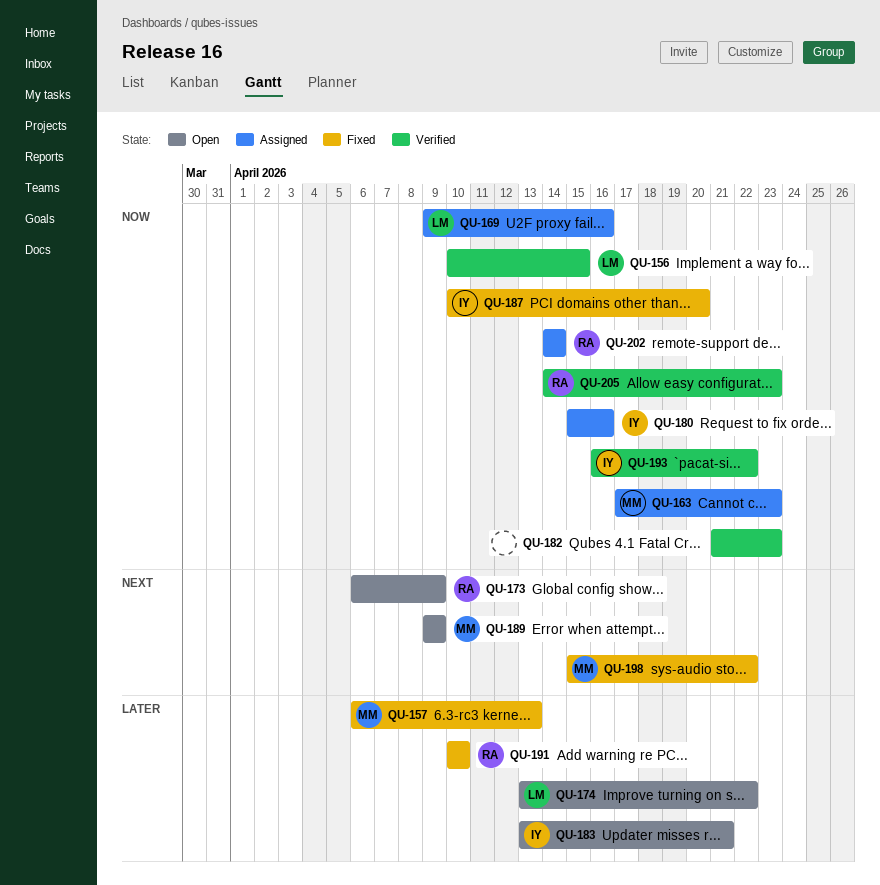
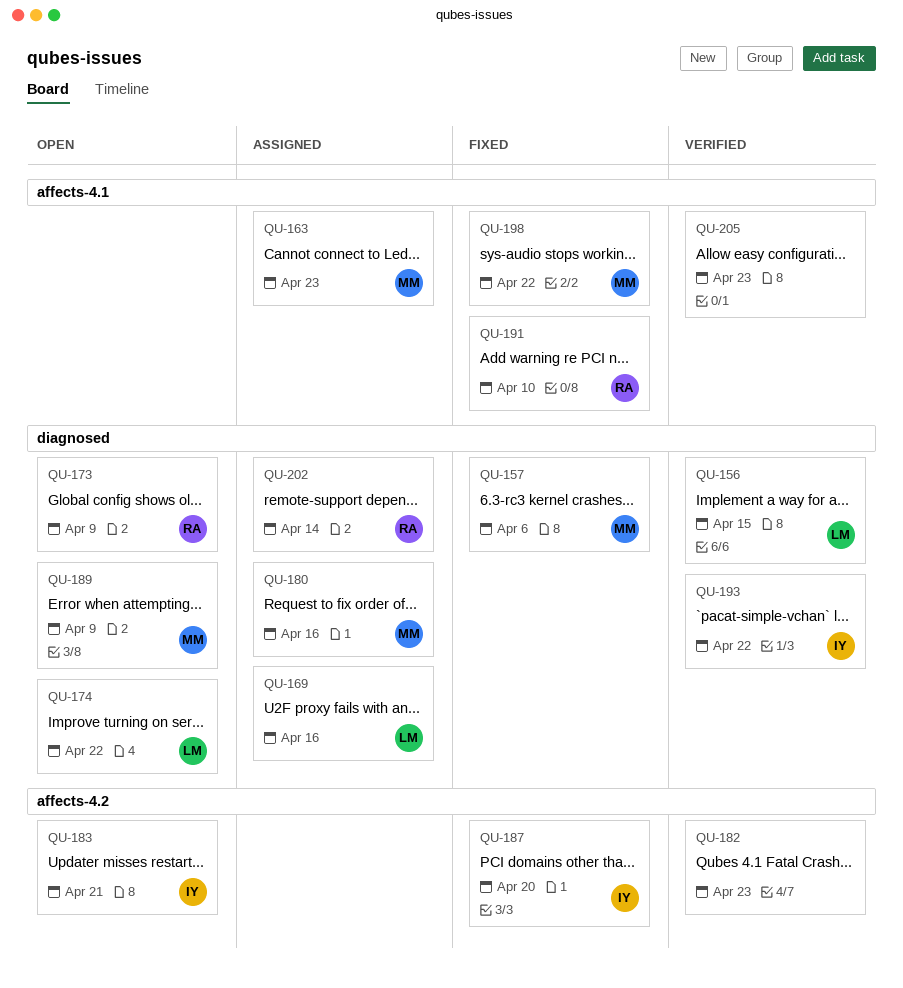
QU-157, due: Apr 13 -> Apr 6
QU-180, owner: IY -> MM
QU-205, owner: RA -> none

